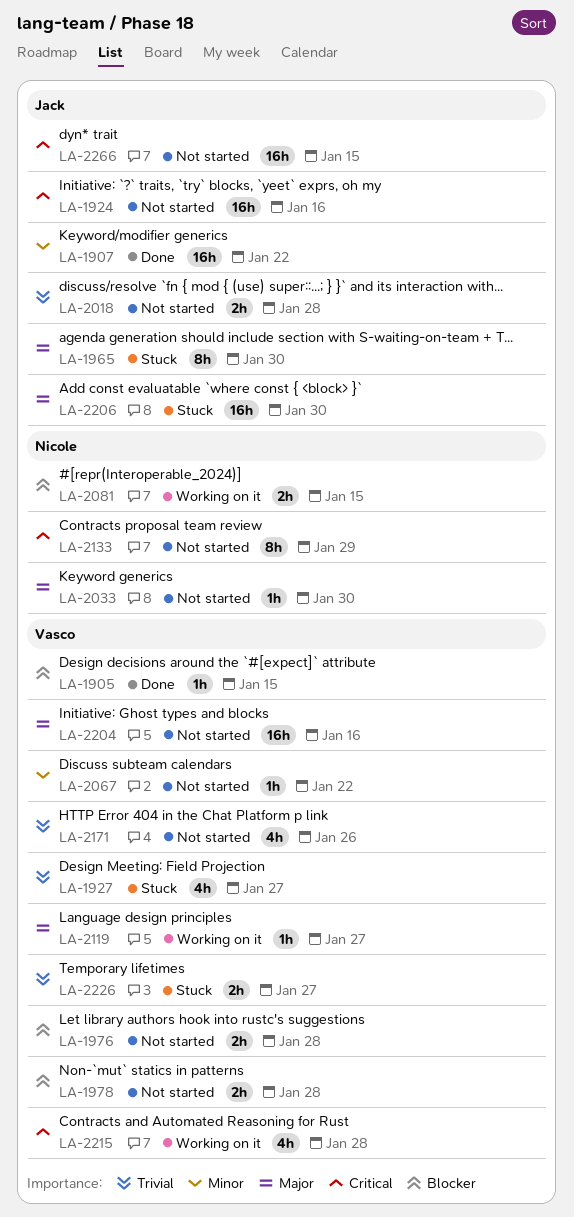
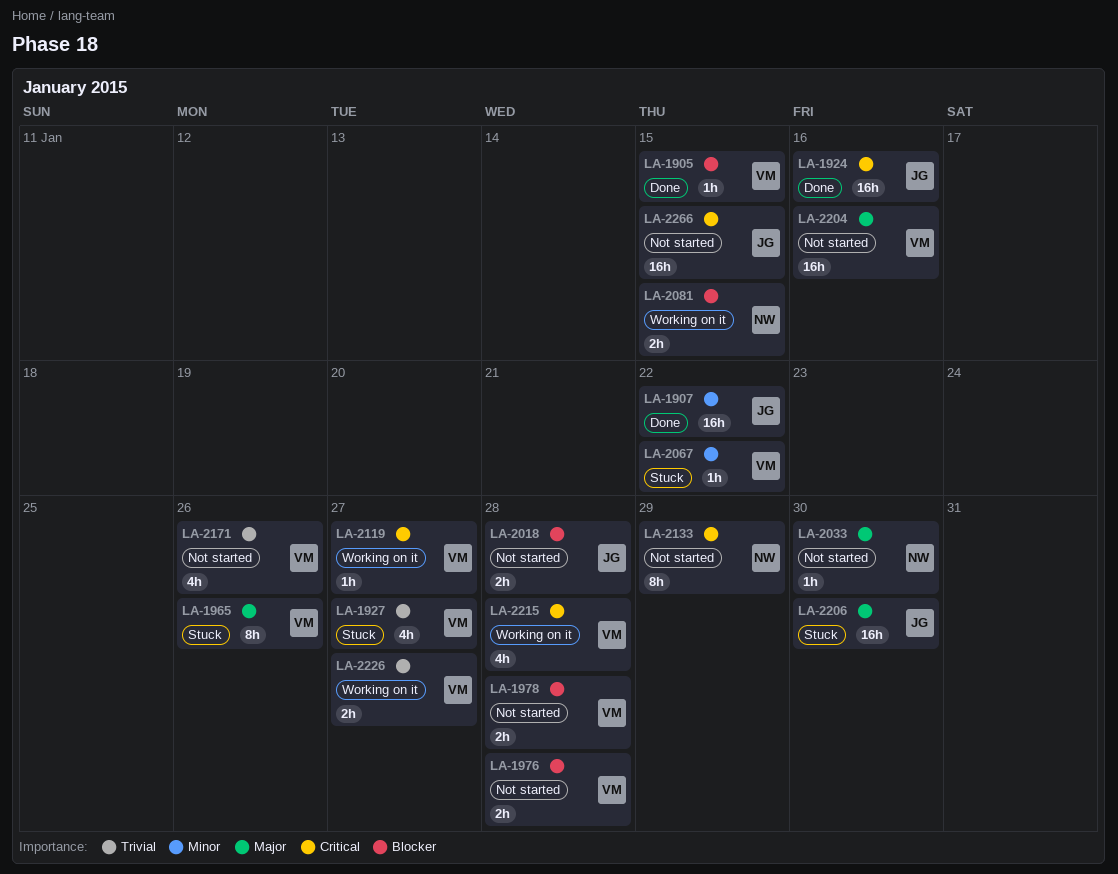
LA-1924, status: Not started -> Done
LA-1965, owner: Jack -> Vasco
LA-1965, due: Jan 30 -> Jan 26
LA-2018, priority: Trivial -> Blocker
LA-2067, status: Not started -> Stuck
LA-2119, priority: Major -> Critical
LA-2226, status: Stuck -> Working on it

